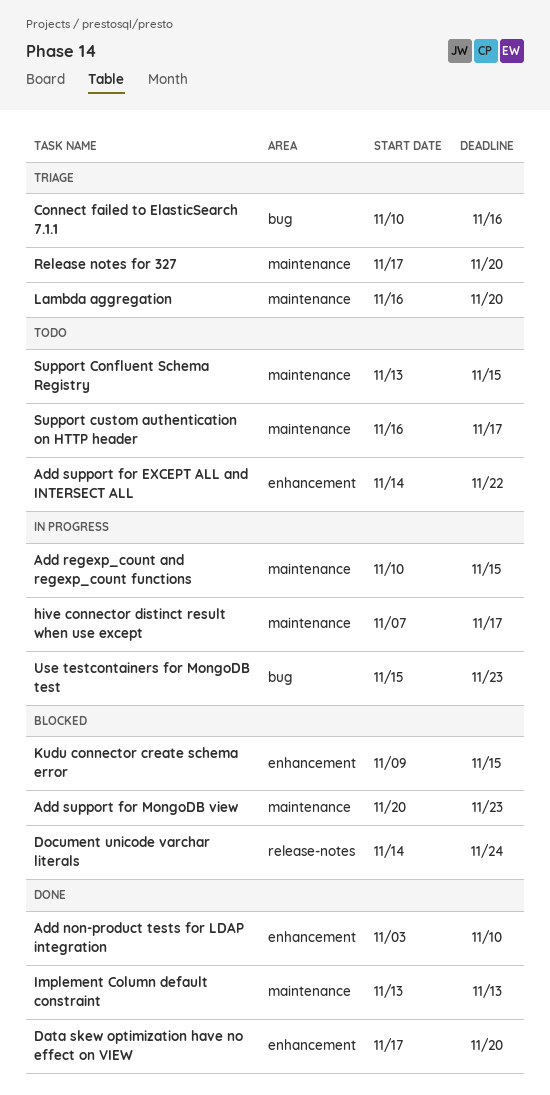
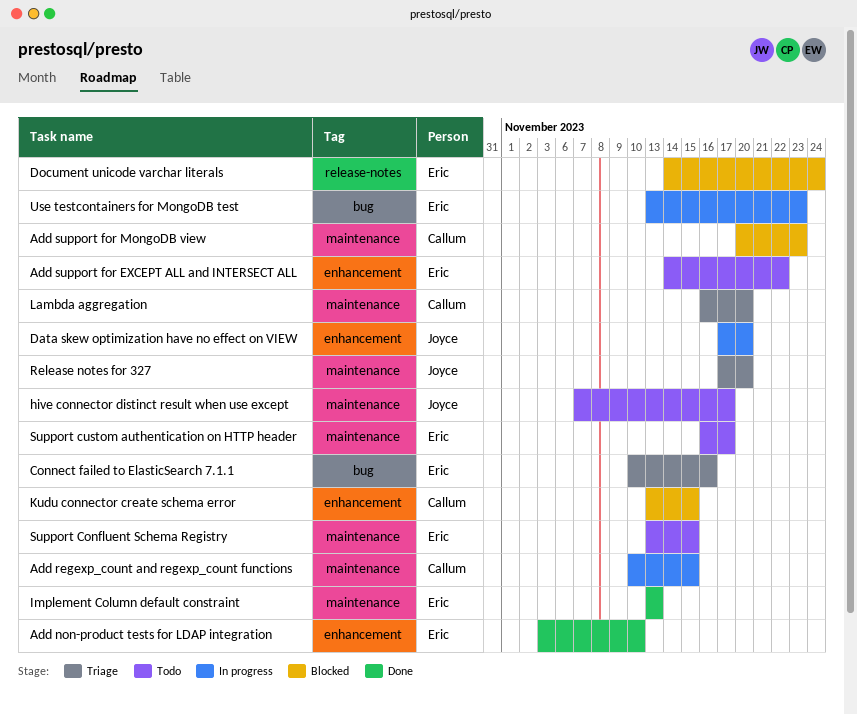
Data skew optimization have no effect on VIEW, status: Done -> In progress
hive connector distinct result when use except, status: In progress -> Todo
Kudu connector create schema error, start: Nov 9 -> Nov 13
Use testcontainers for MongoDB test, start: Nov 15 -> Nov 13

